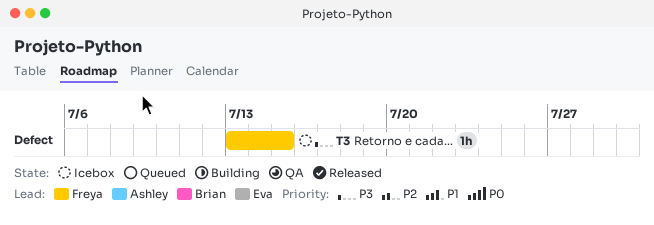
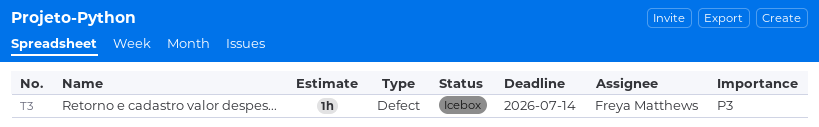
T3, due: Jul 15 -> Jul 14

